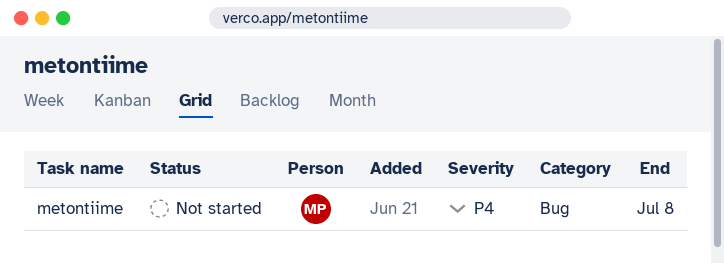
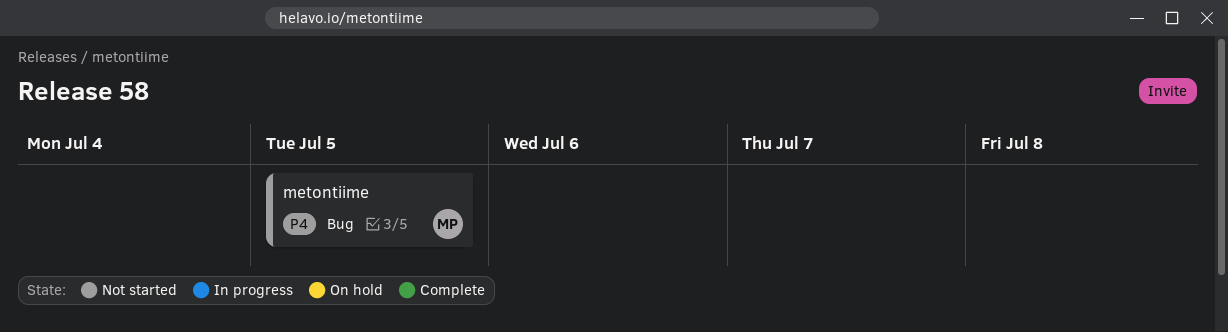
metontiime, due: Jul 8 -> Jul 5

